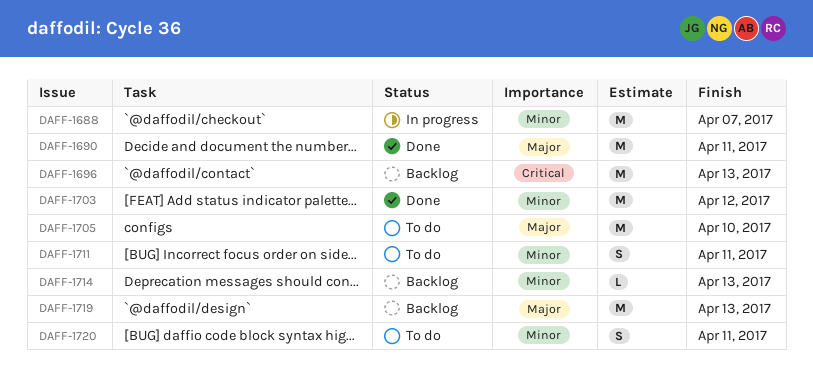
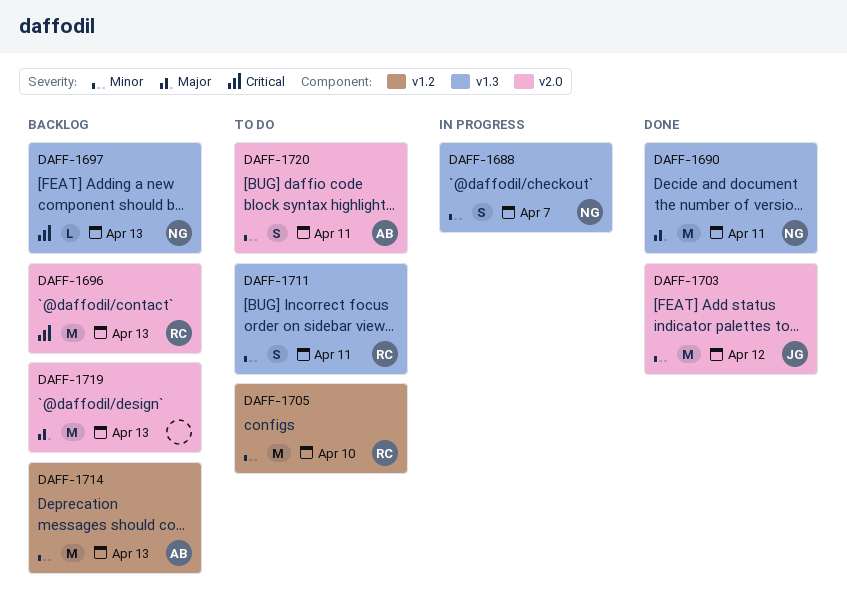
DAFF-1688, estimate: M -> S
DAFF-1697: none -> present
DAFF-1705, priority: Major -> Minor
DAFF-1714, estimate: L -> M

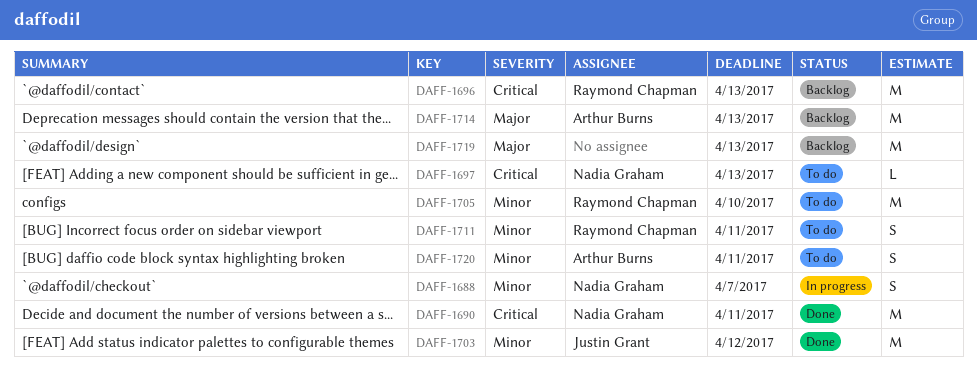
DAFF-1690, priority: Major -> Critical
DAFF-1697, status: Backlog -> To do
DAFF-1714, priority: Minor -> Major

